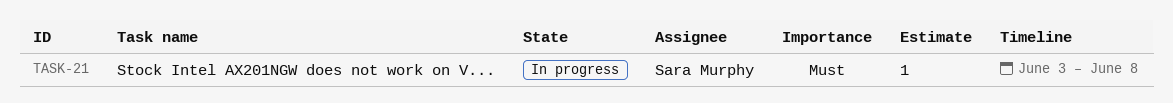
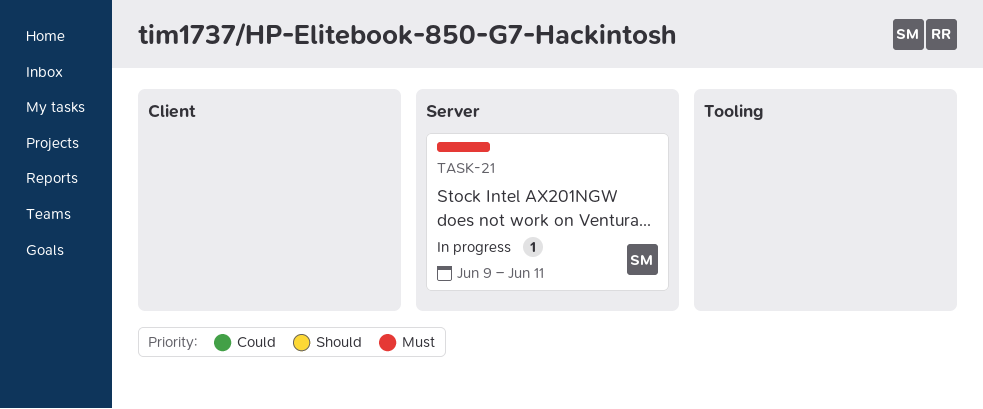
TASK-21, start: Jun 3 -> Jun 9
TASK-21, due: Jun 8 -> Jun 11

